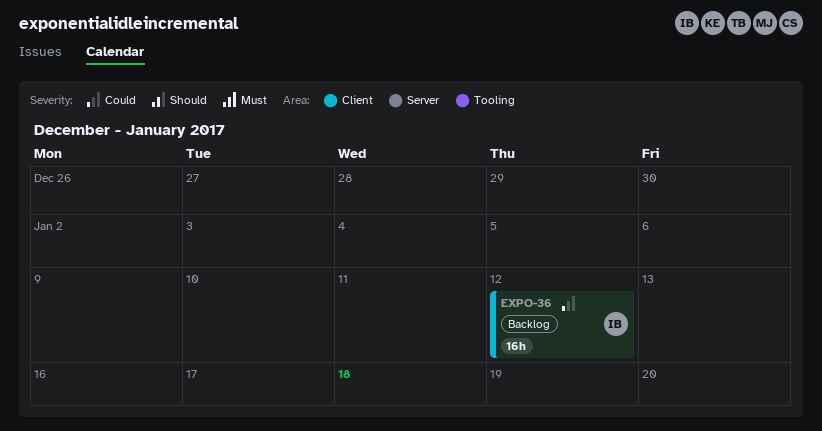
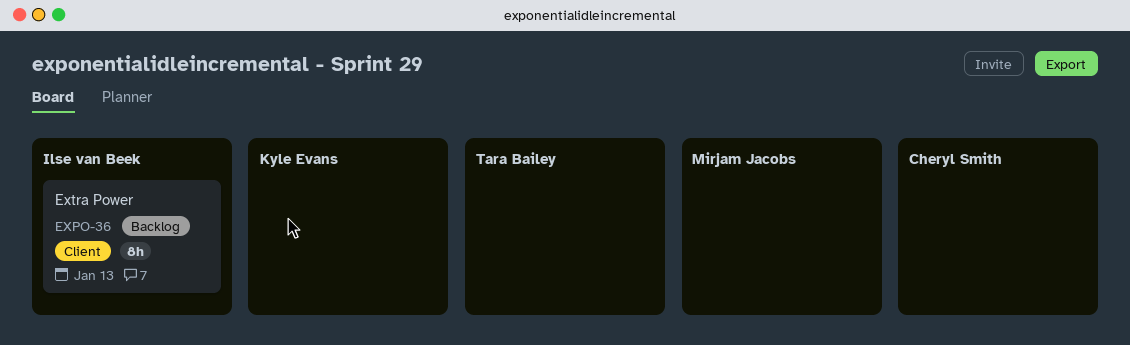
EXPO-36, estimate: 16h -> 8h
EXPO-36, due: Jan 12 -> Jan 13

